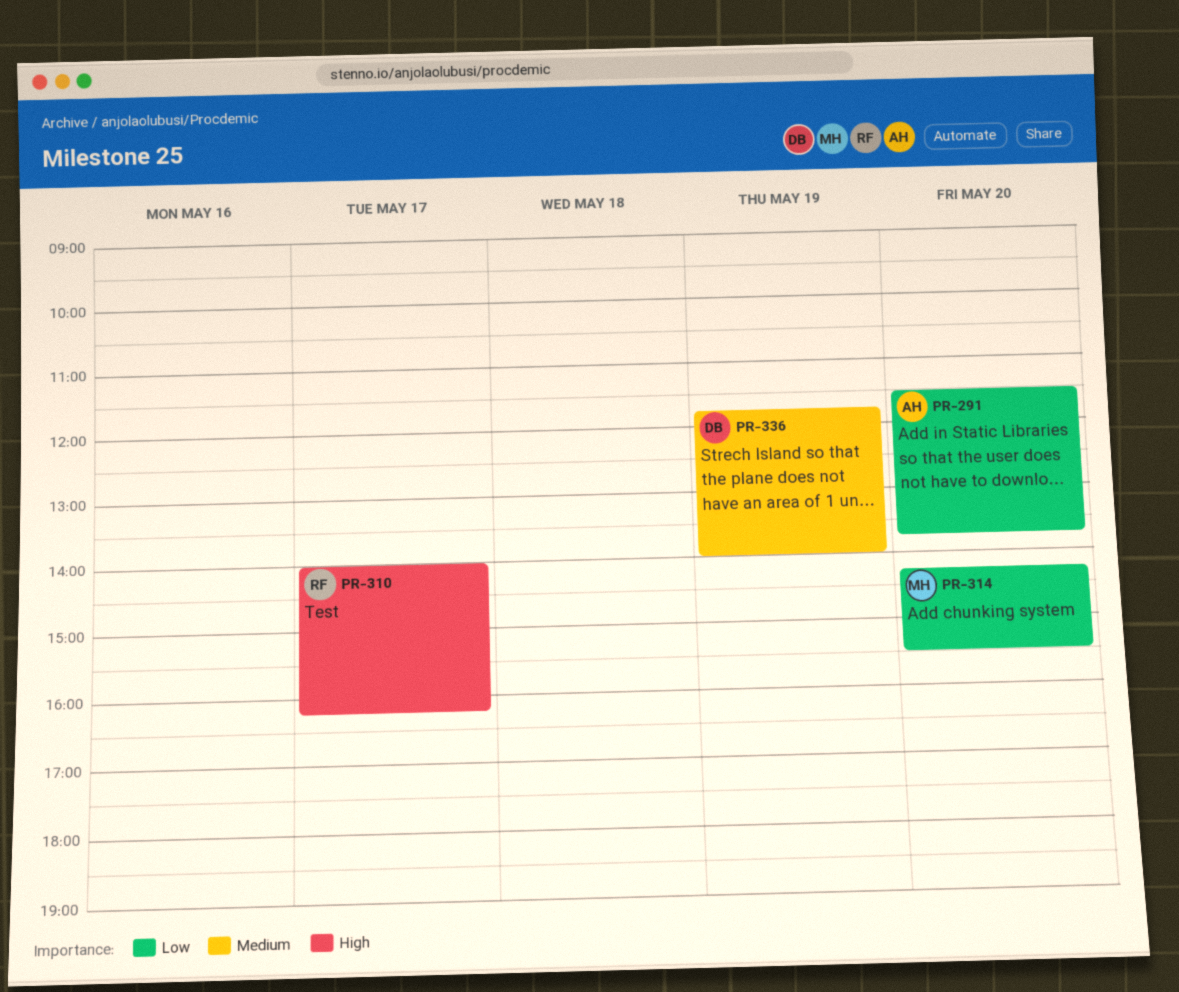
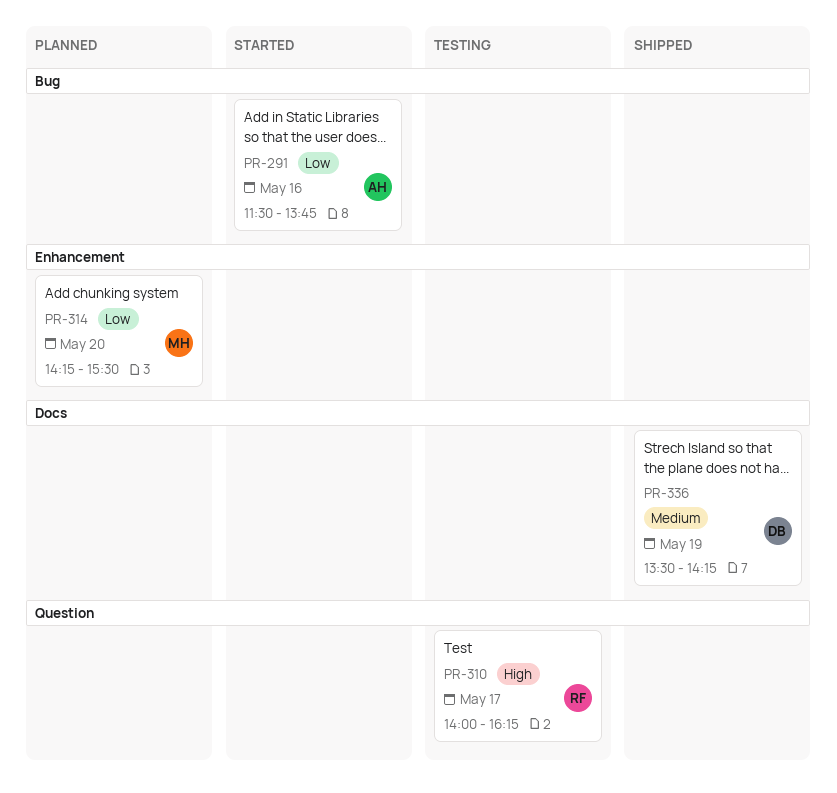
PR-291, day: May 20 -> May 16
PR-336, begins: 11:45 -> 13:30
PR-336, ends: 14:00 -> 14:15

